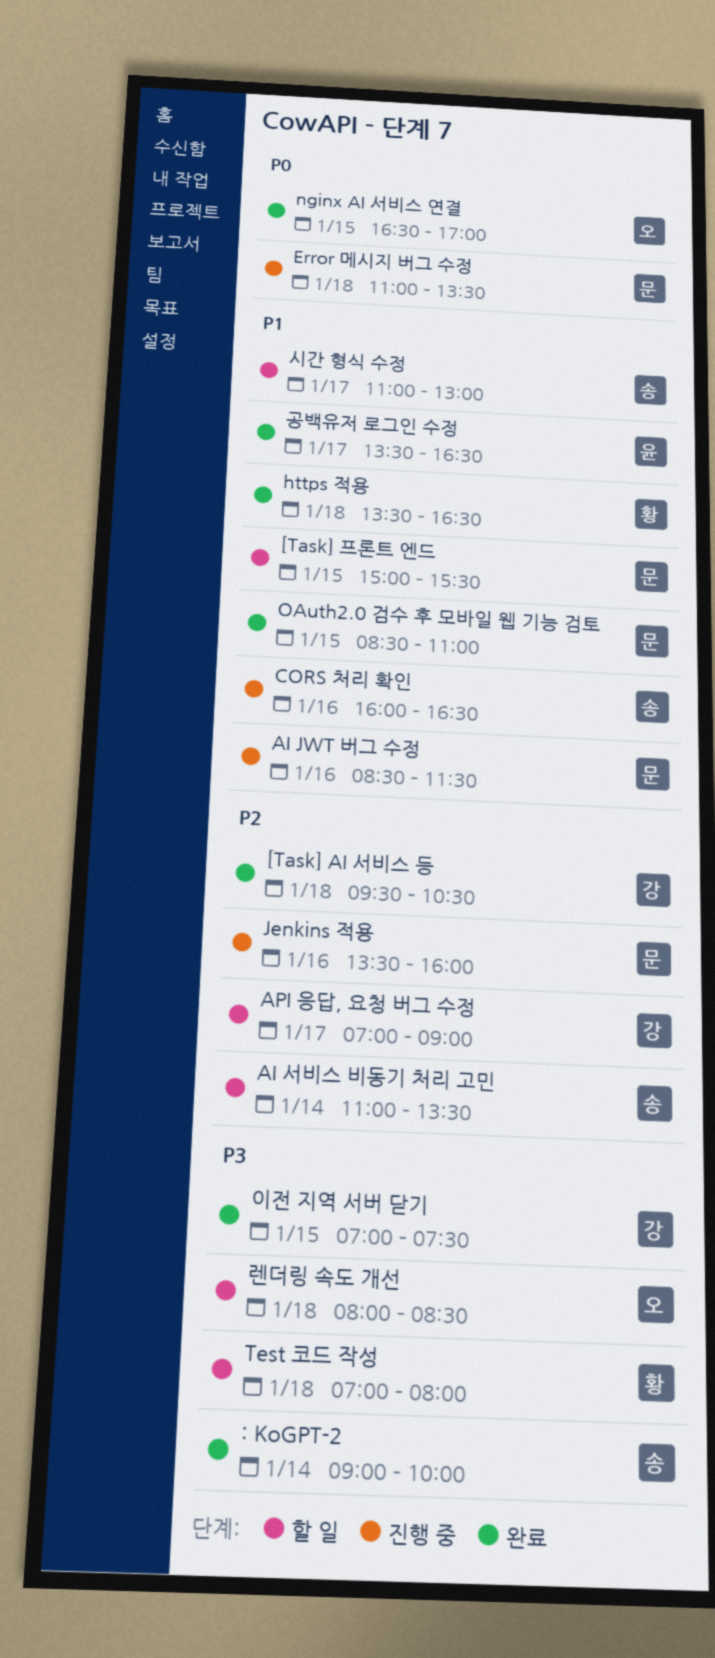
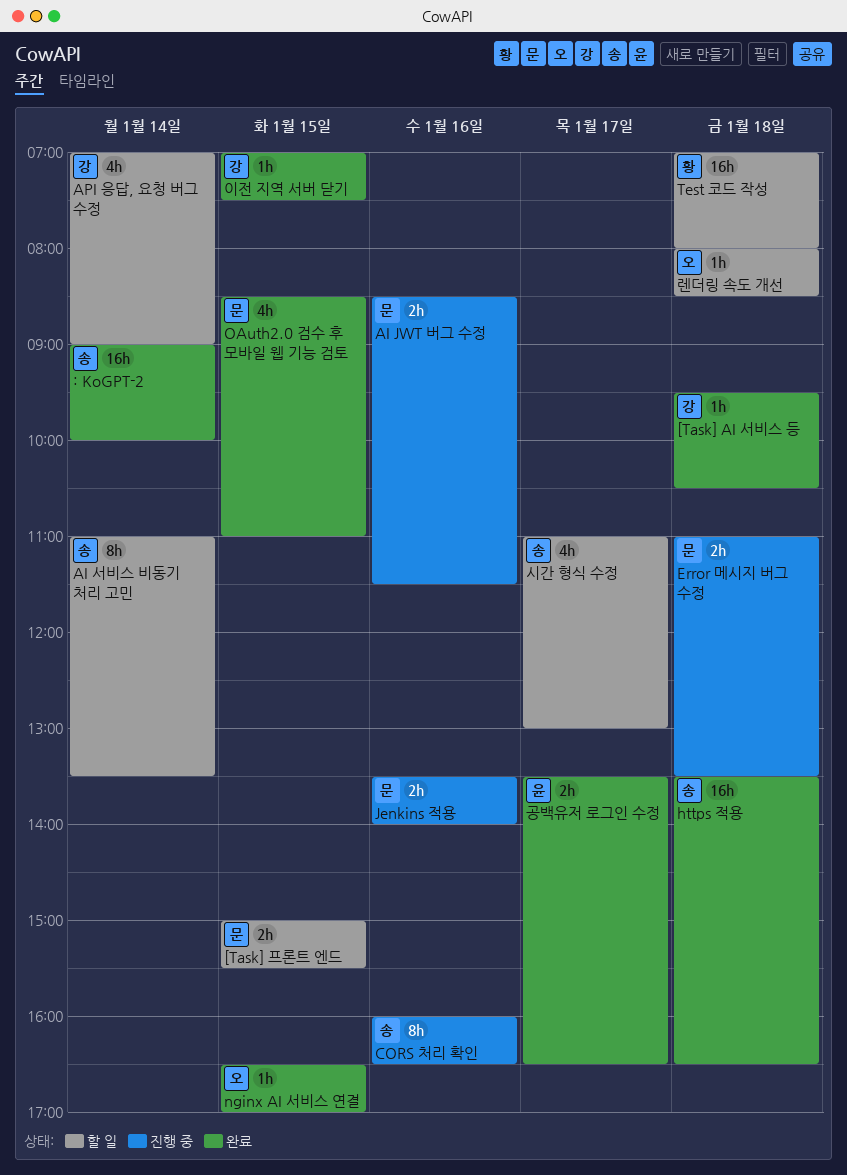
API 응답, 요청 버그 수정, day: Jan 17 -> Jan 14
https 적용, owner: 황 -> 송
Jenkins 적용, ends: 16:00 -> 14:00

